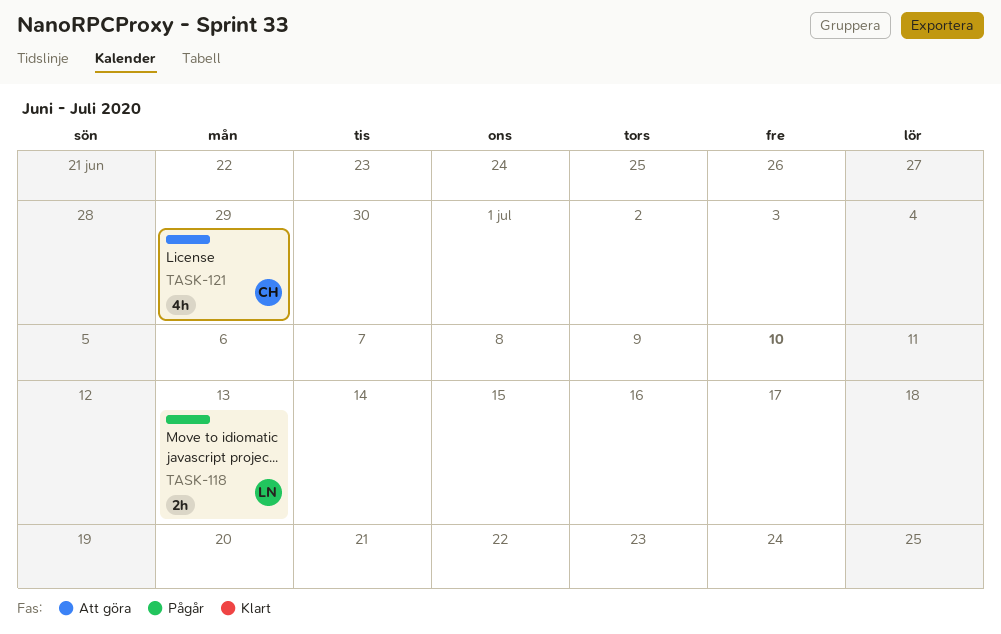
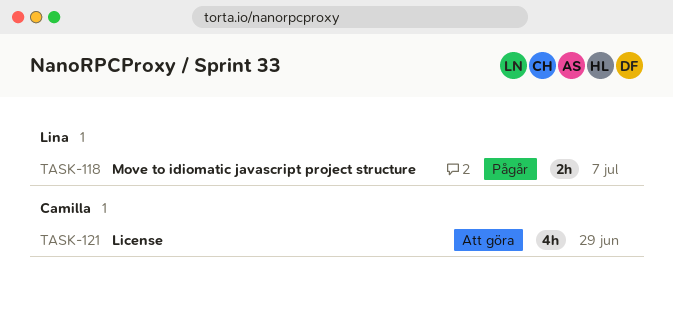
TASK-118, due: Jul 13 -> Jul 7

